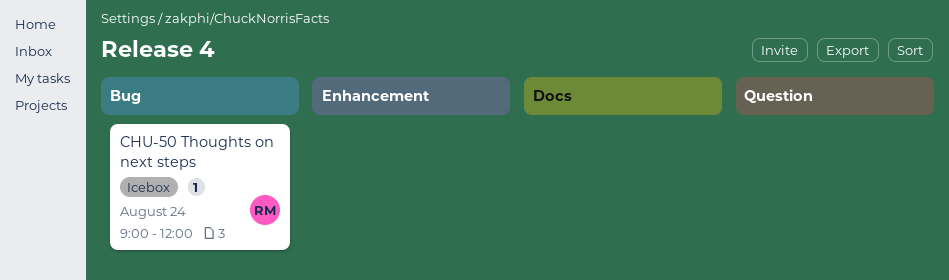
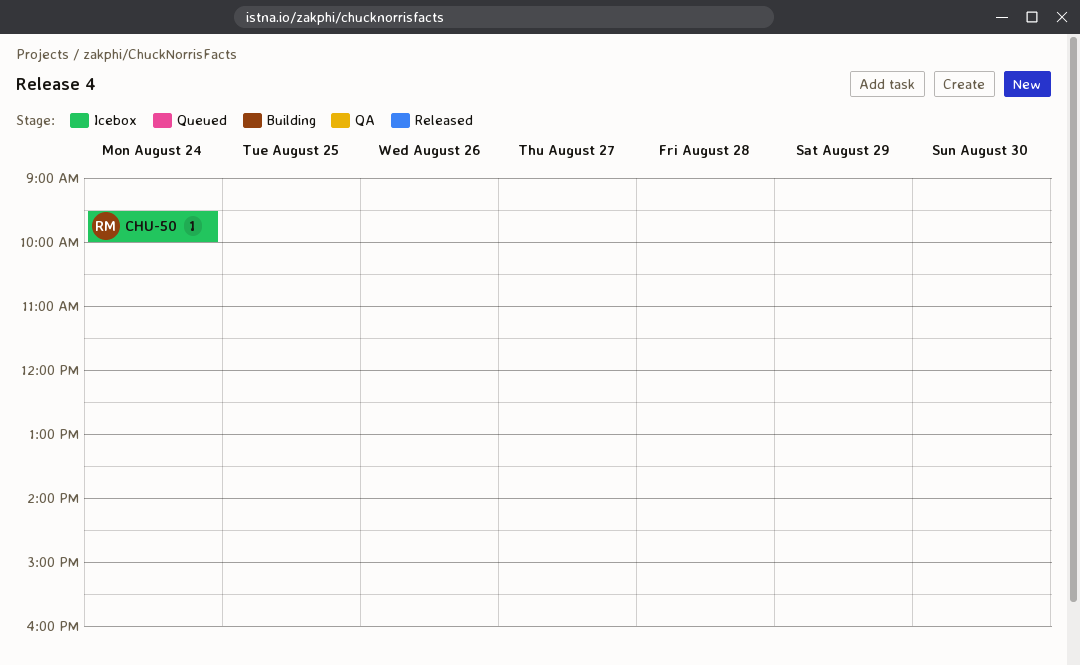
CHU-50, begins: 09:00 -> 09:30
CHU-50, ends: 12:00 -> 10:00

